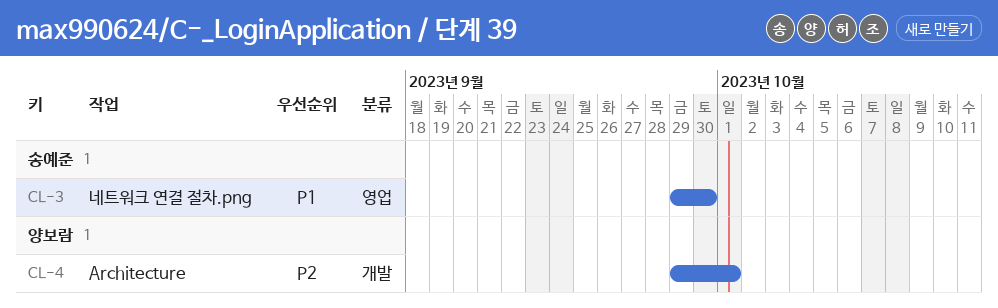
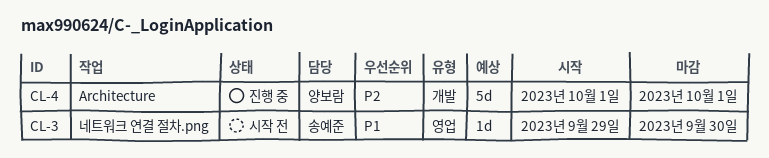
CL-4, start: Sep 29 -> Oct 1

